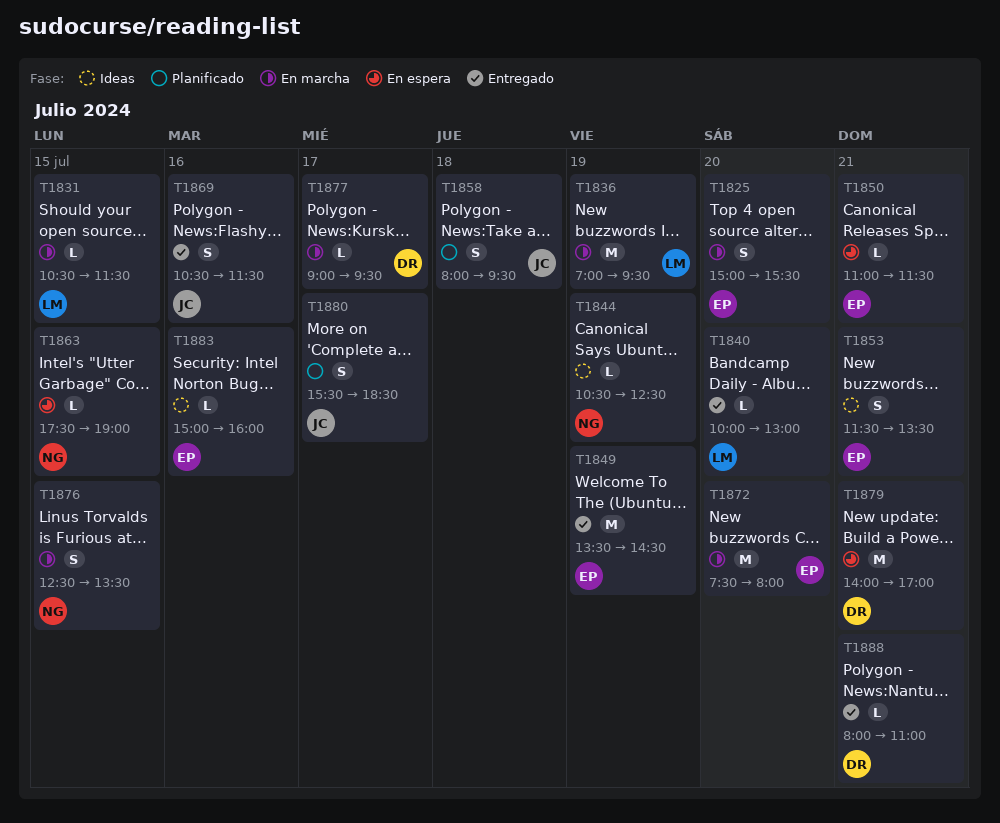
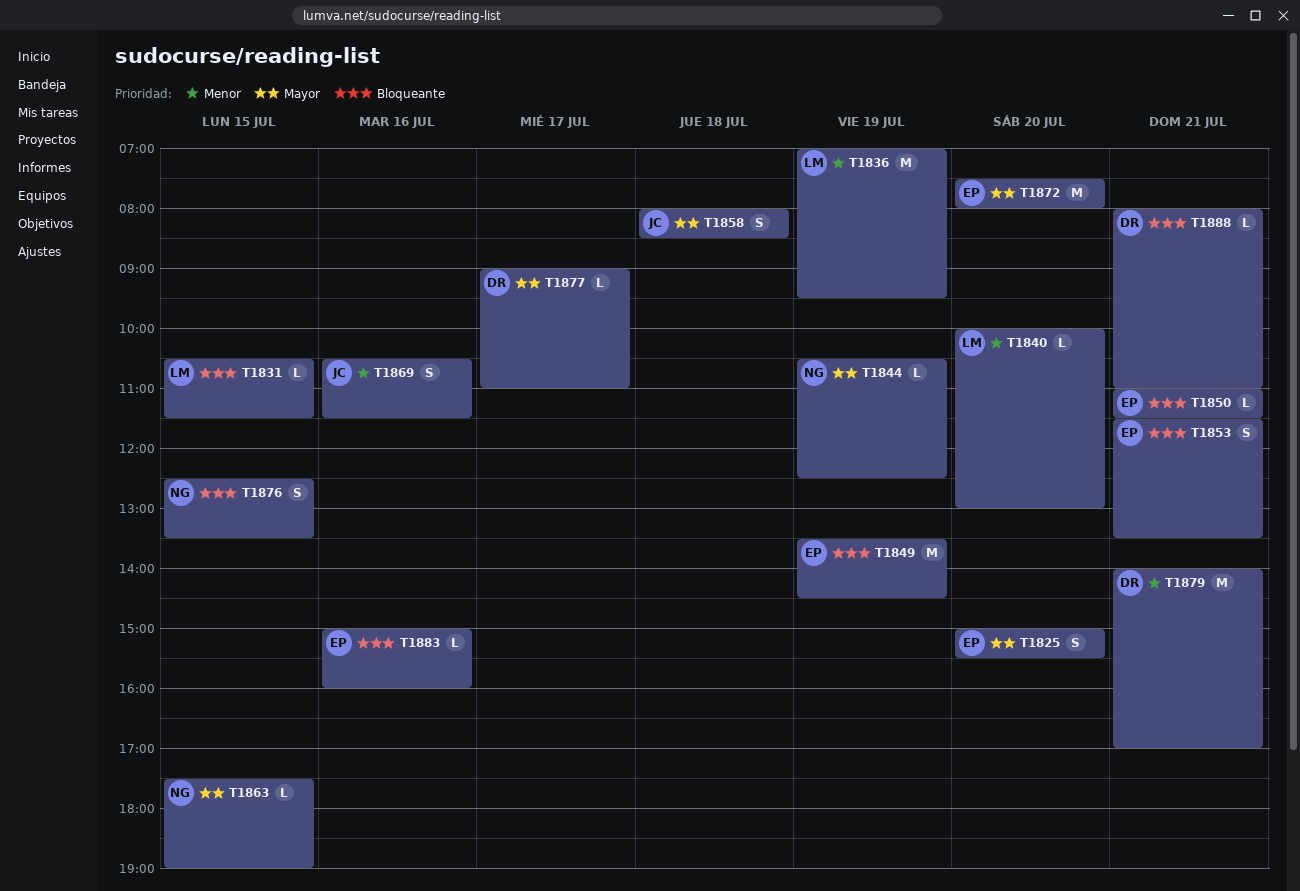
T1858, ends: 09:30 -> 08:30
T1877, ends: 09:30 -> 11:00
T1880: present -> none

